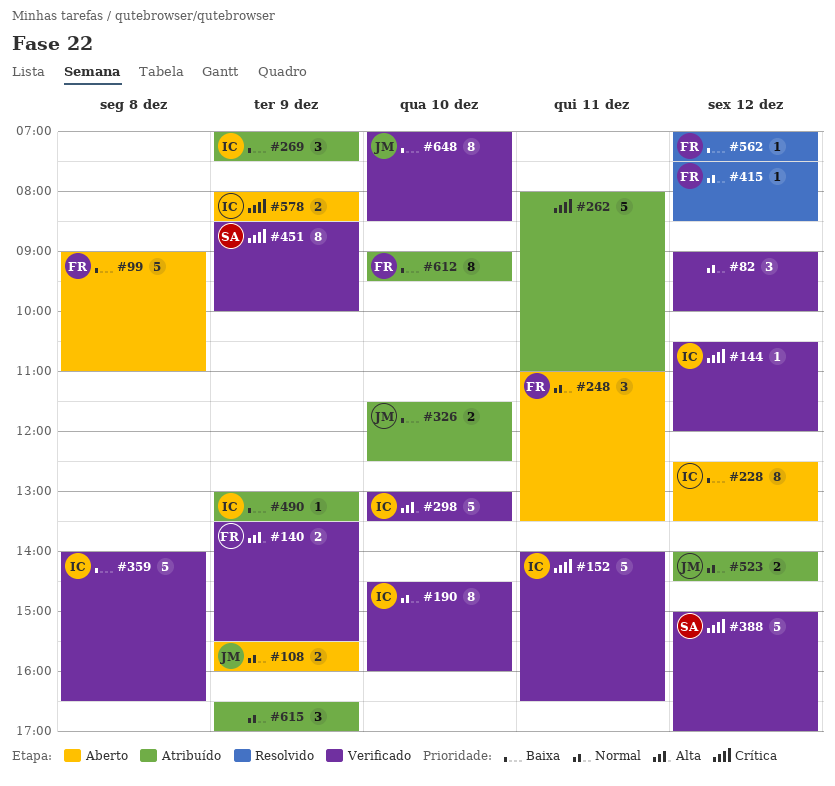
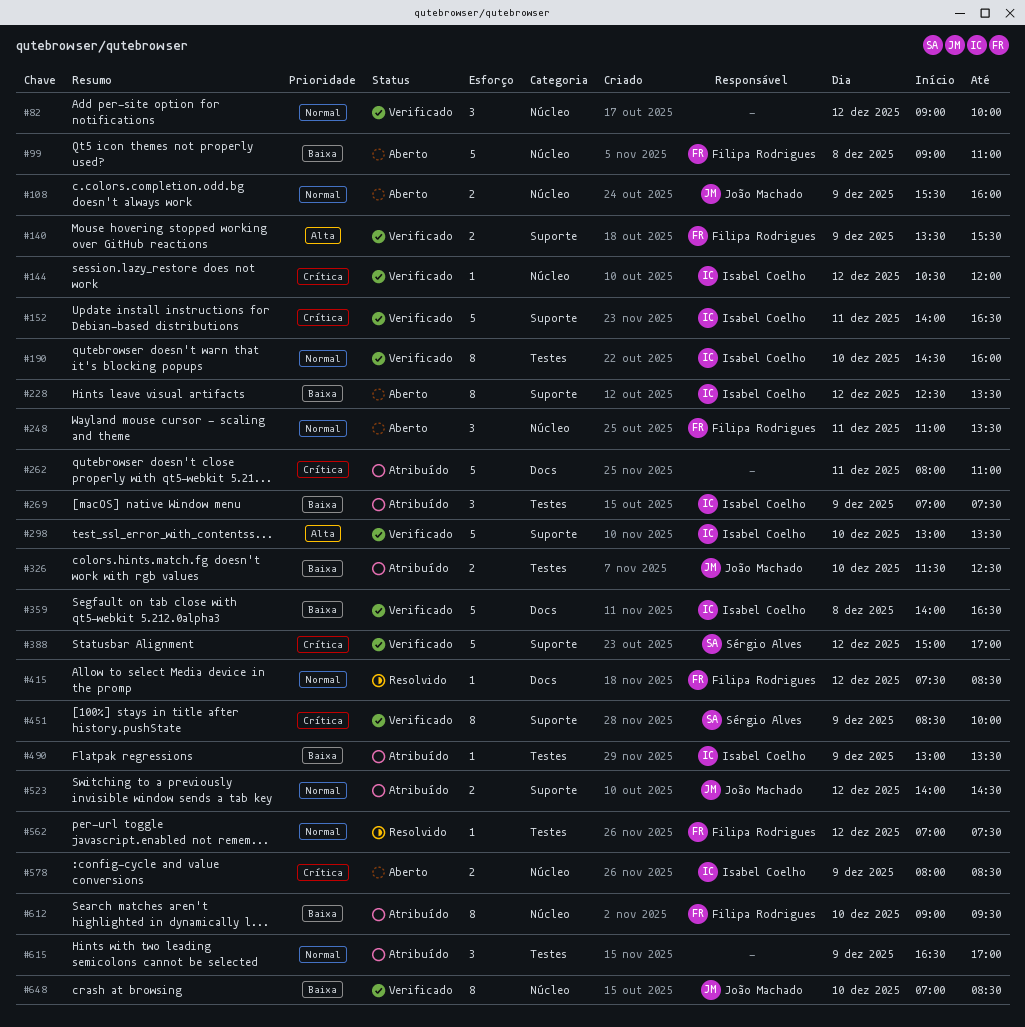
#562, priority: Baixa -> Normal

